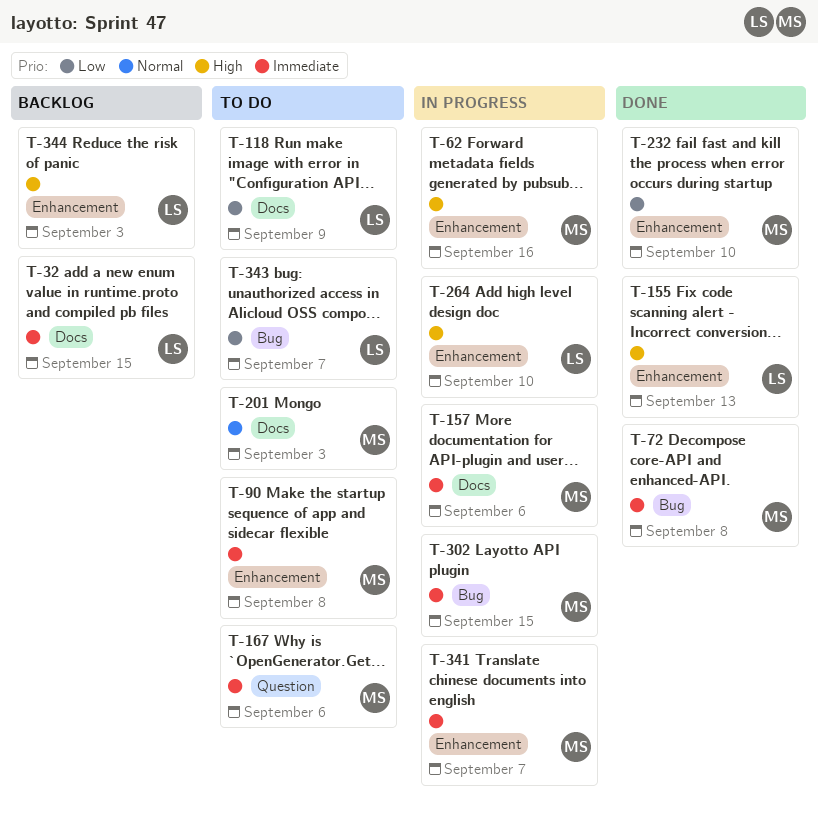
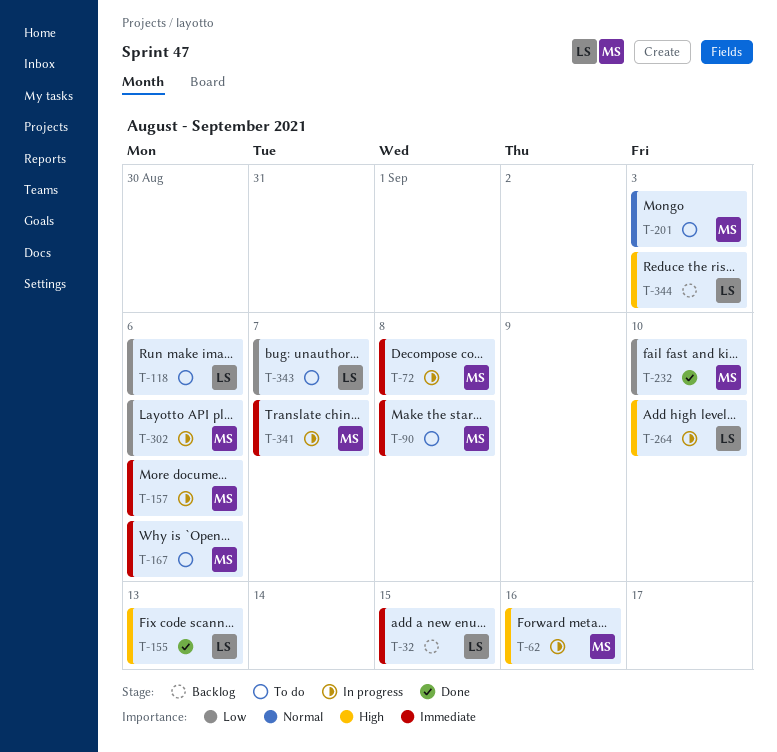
T-72, status: Done -> In progress
T-118, due: Sep 9 -> Sep 6
T-302, priority: Immediate -> Low
T-302, due: Sep 15 -> Sep 6

